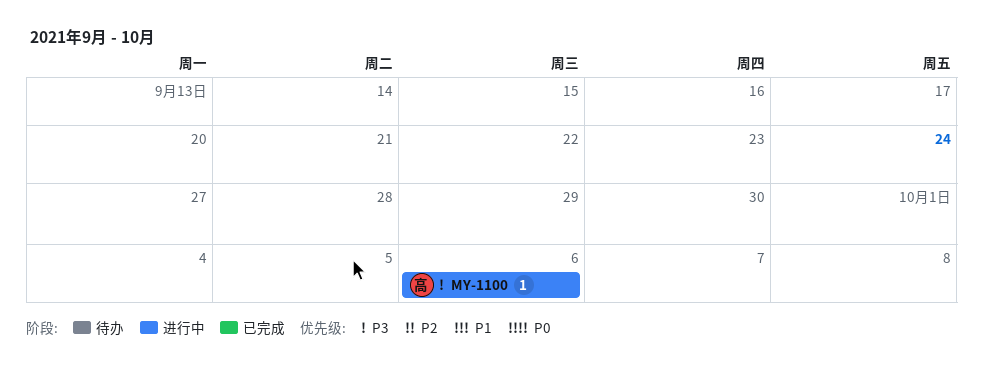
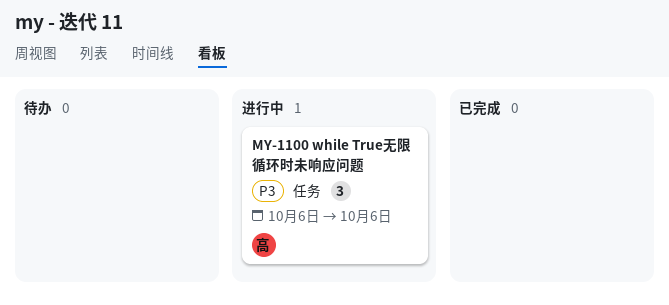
MY-1100, estimate: 1 -> 3

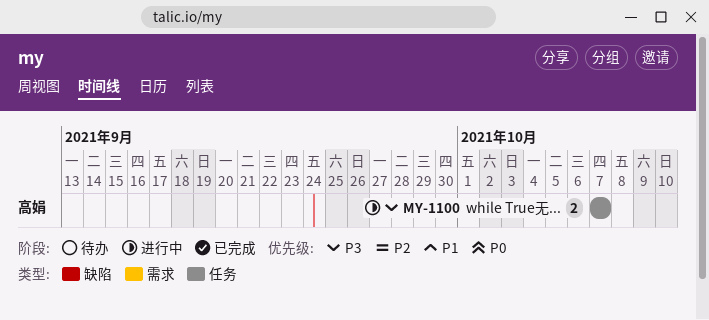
MY-1100, estimate: 3 -> 2
MY-1100, start: Oct 6 -> Oct 7
MY-1100, due: Oct 6 -> Oct 7

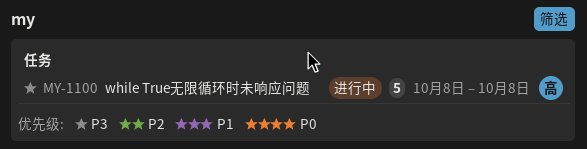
MY-1100, estimate: 2 -> 5
MY-1100, start: Oct 7 -> Oct 8
MY-1100, due: Oct 7 -> Oct 8

